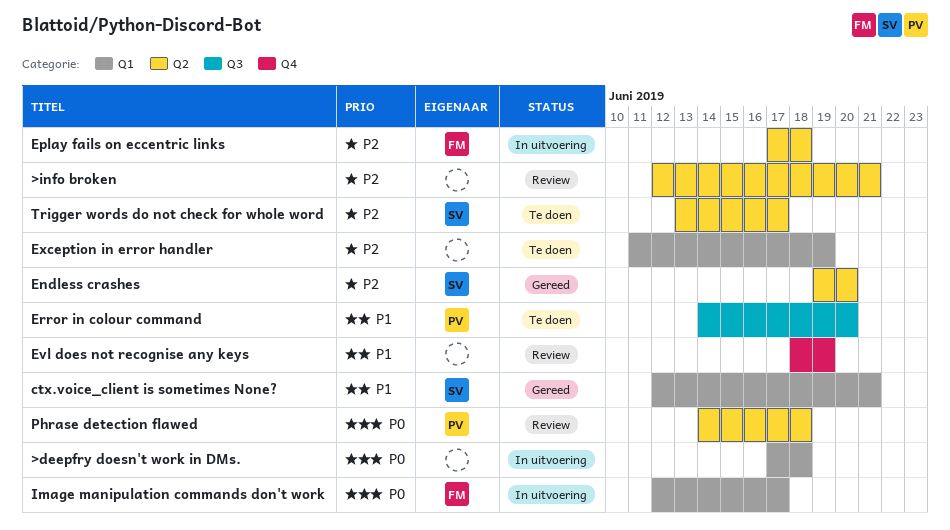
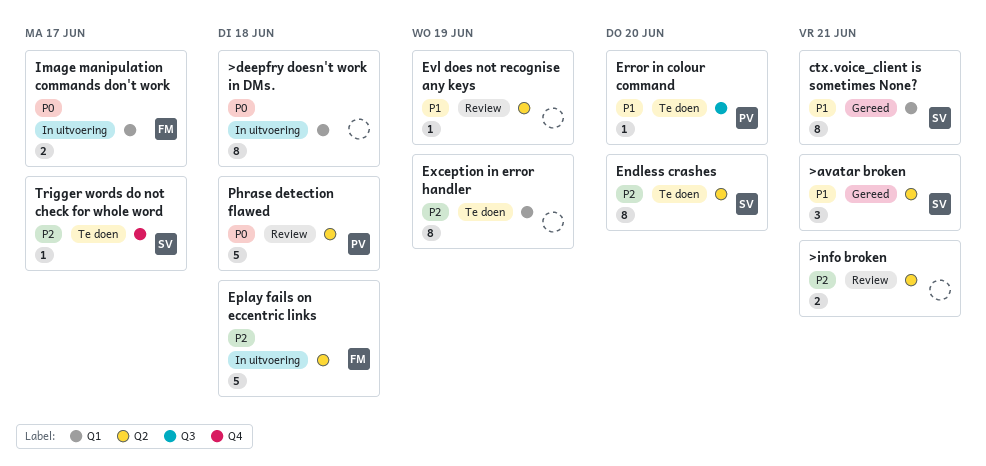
>avatar broken: none -> present
Endless crashes, status: Gereed -> Te doen
Evl does not recognise any keys, label: Q4 -> Q2
Trigger words do not check for whole word, label: Q2 -> Q4

